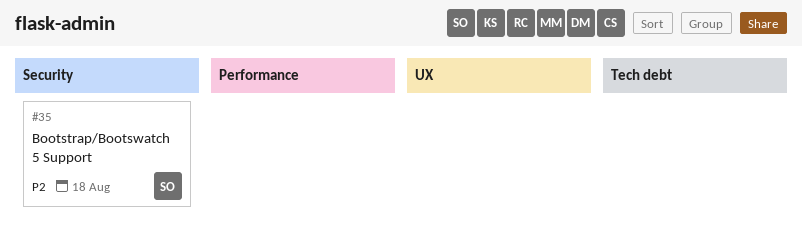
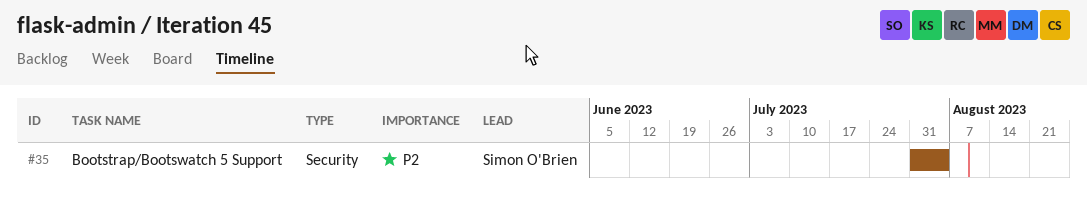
#35, due: Aug 18 -> Aug 4

